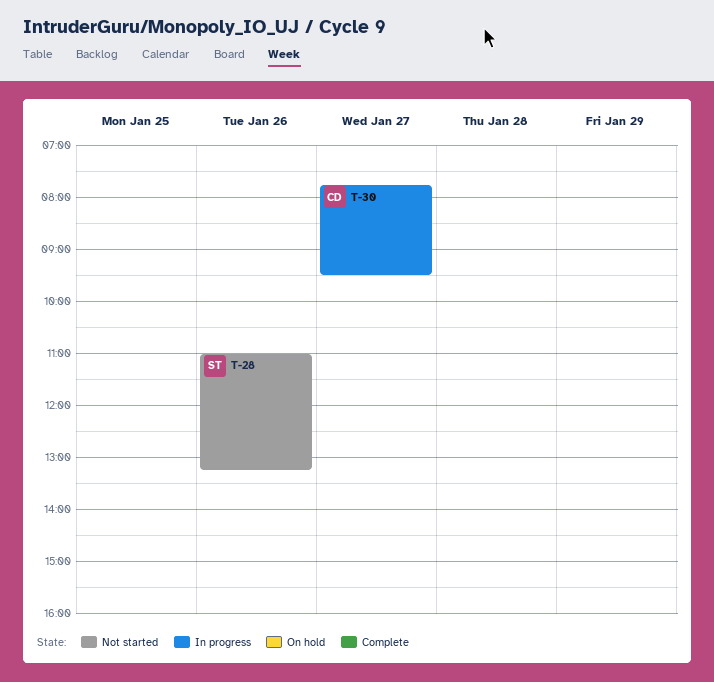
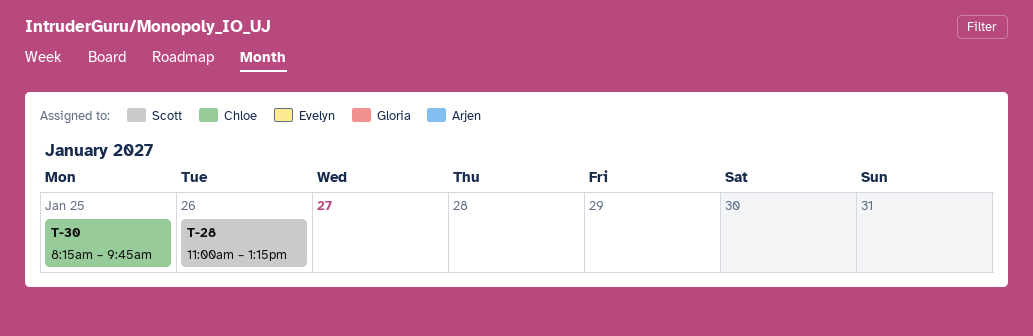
T-30, day: Jan 27 -> Jan 25
T-30, begins: 07:45 -> 08:15
T-30, ends: 09:30 -> 09:45

